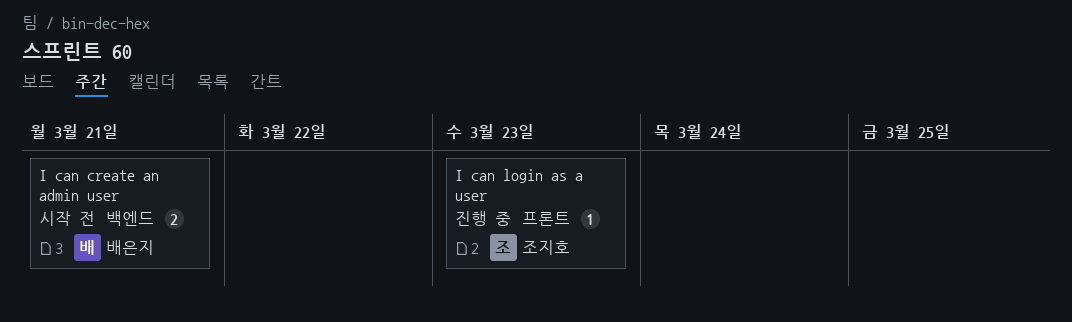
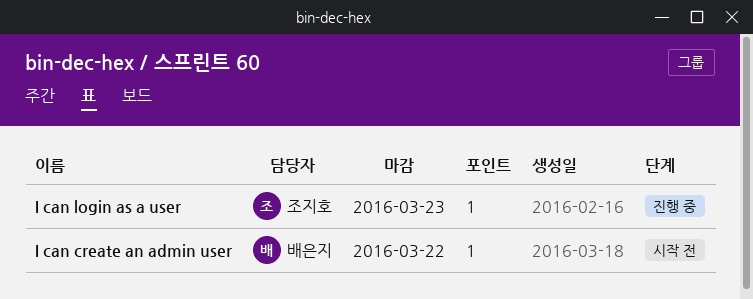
I can create an admin user, estimate: 2 -> 1
I can create an admin user, due: Mar 21 -> Mar 22

